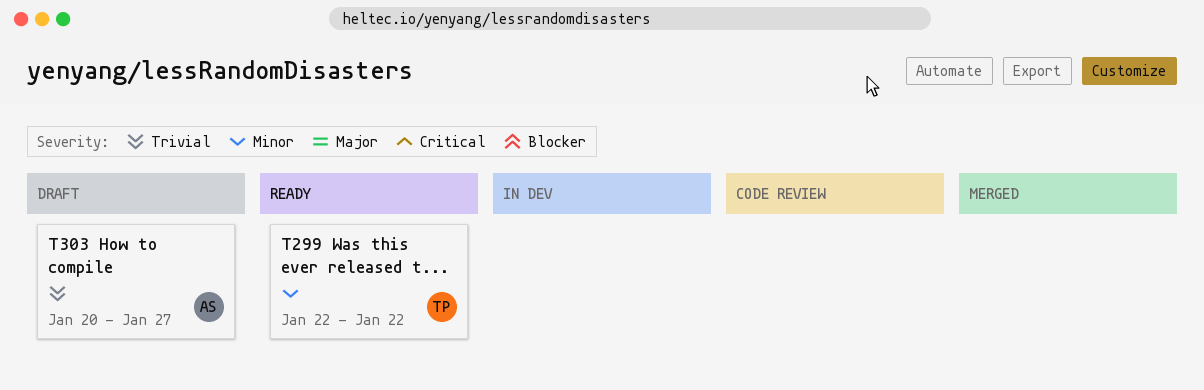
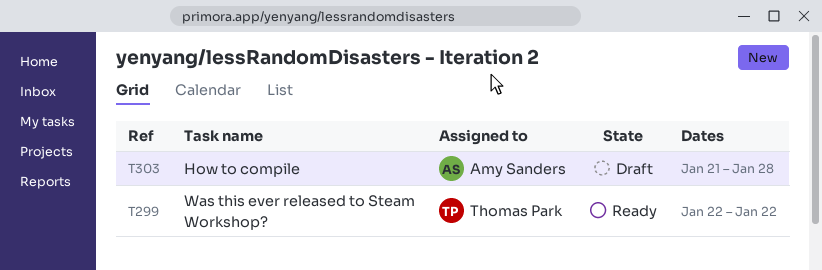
T303, start: Jan 20 -> Jan 21
T303, due: Jan 27 -> Jan 28

